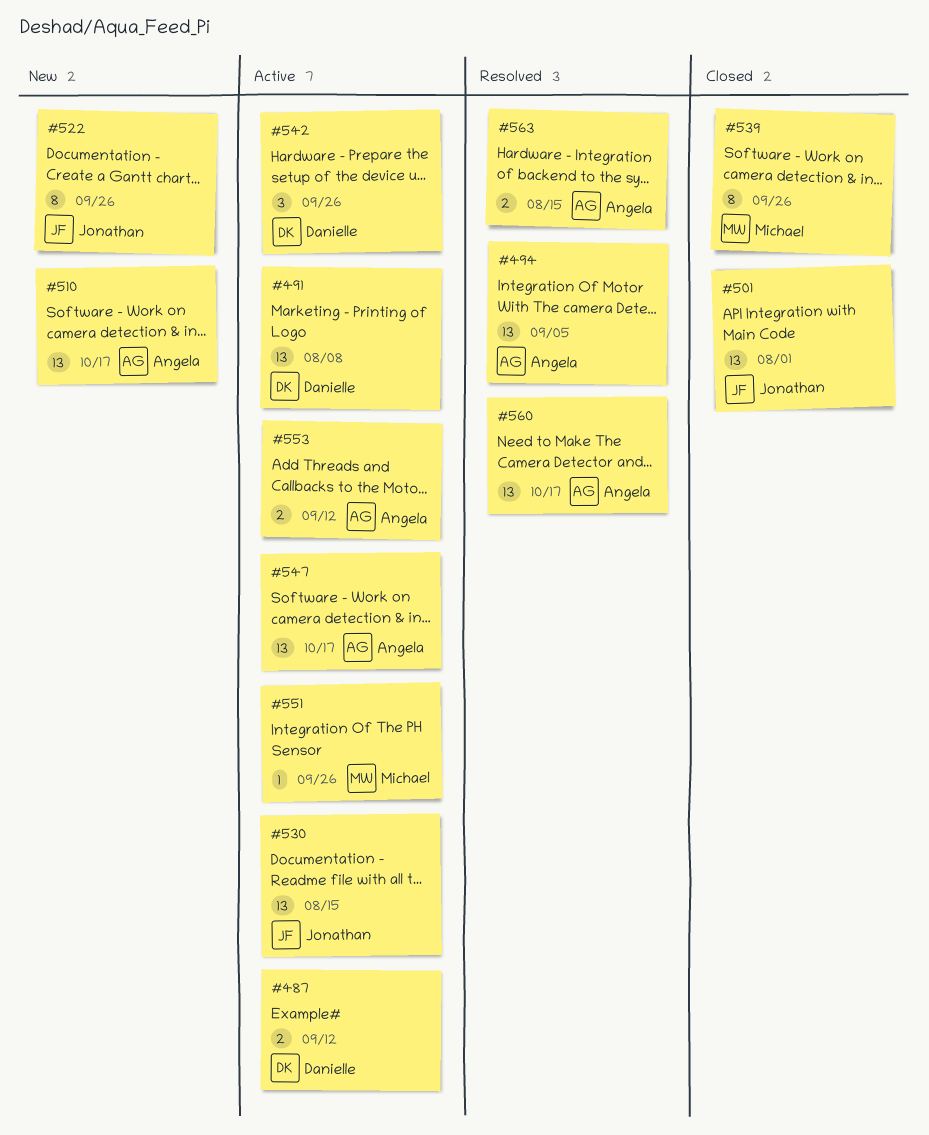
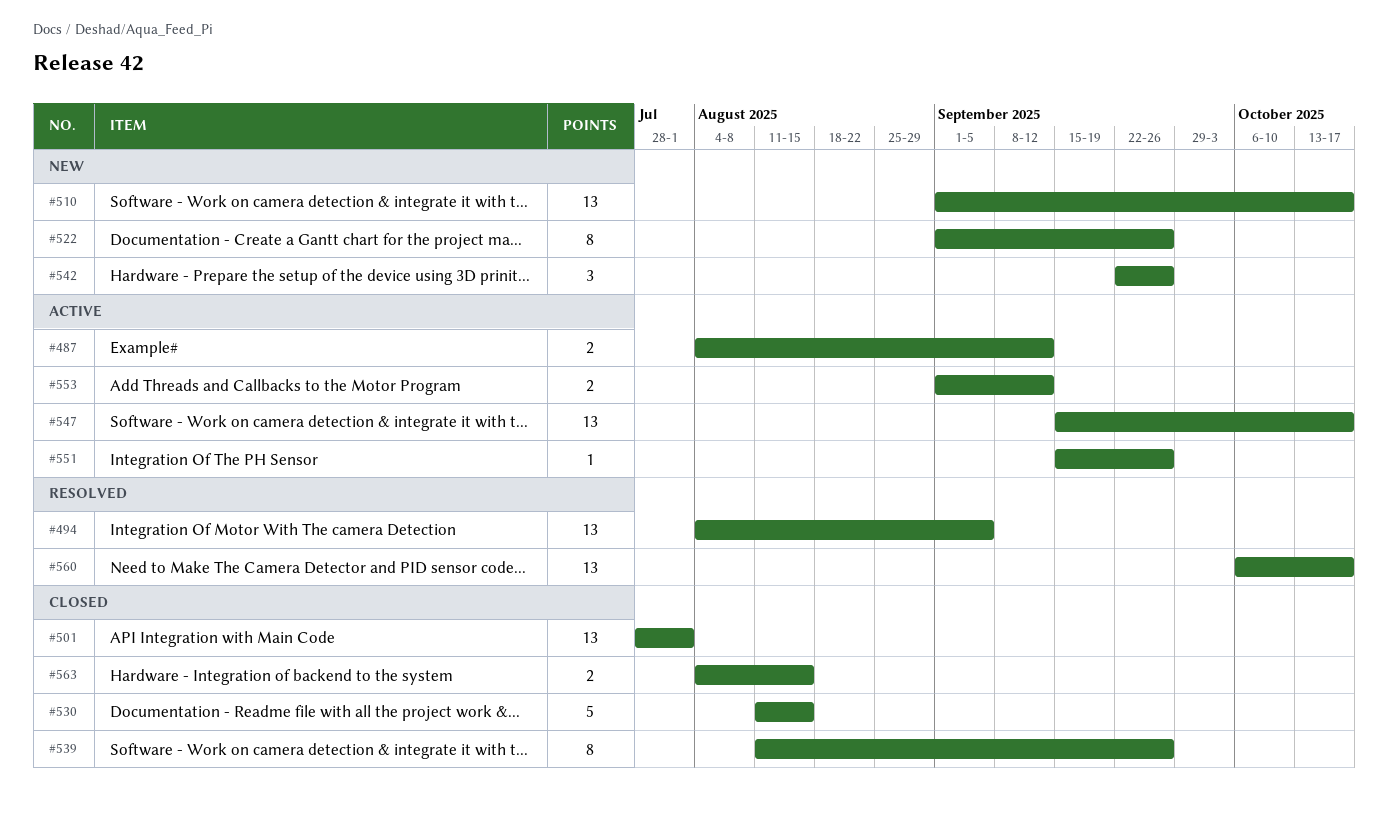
#491: present -> none
#530, status: Active -> Closed
#530, estimate: 13 -> 5
#542, status: Active -> New
#563, status: Resolved -> Closed

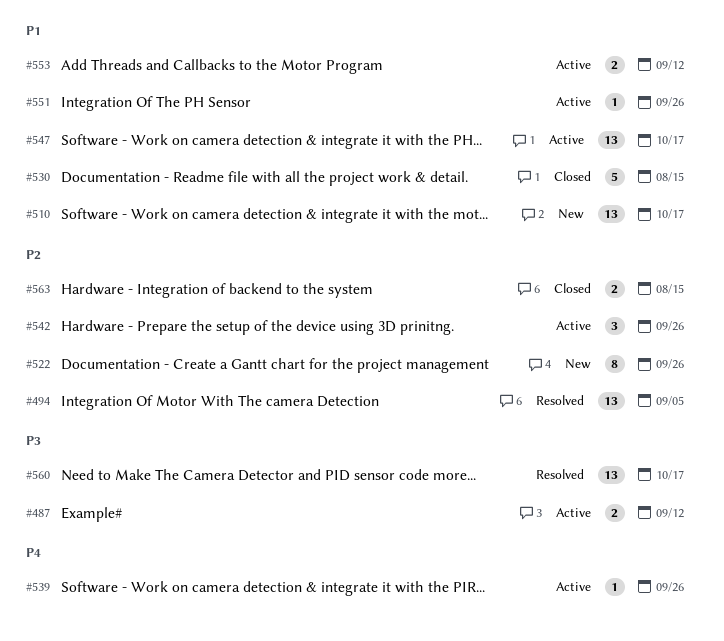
#501: present -> none
#539, status: Closed -> Active
#539, estimate: 8 -> 1
#542, status: New -> Active

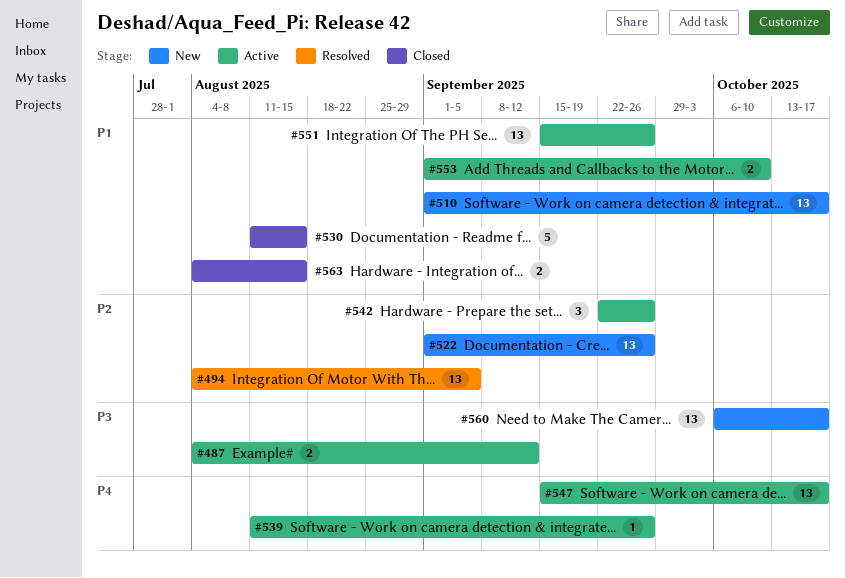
#522, estimate: 8 -> 13
#547, priority: P1 -> P4
#551, estimate: 1 -> 13
#553, due: Sep 12 -> Oct 10
#560, status: Resolved -> New
#563, priority: P2 -> P1

